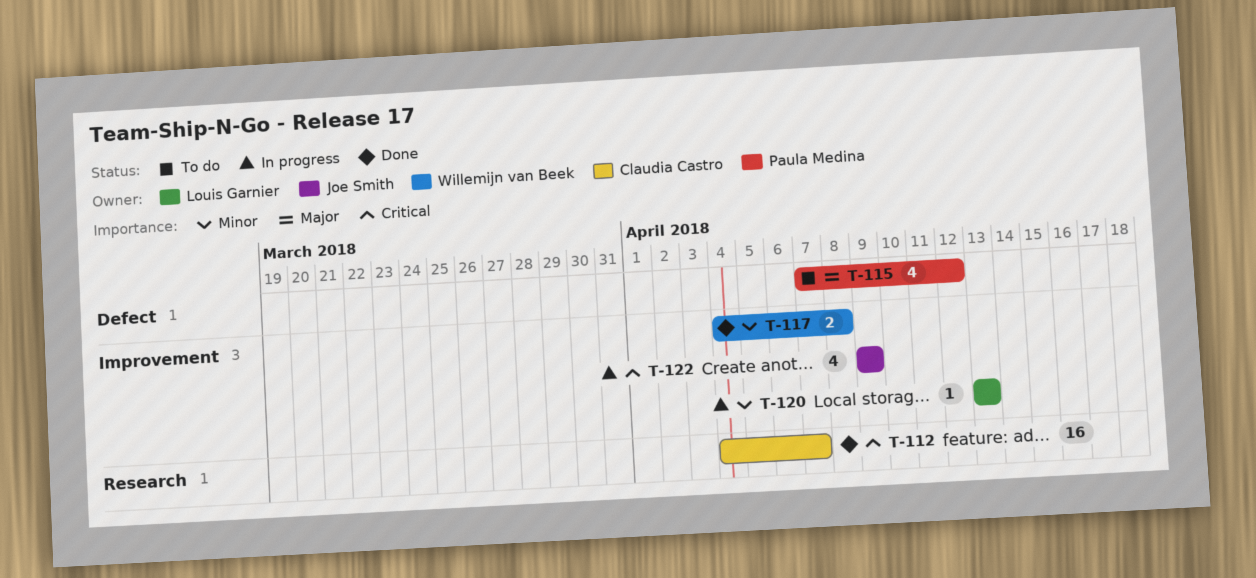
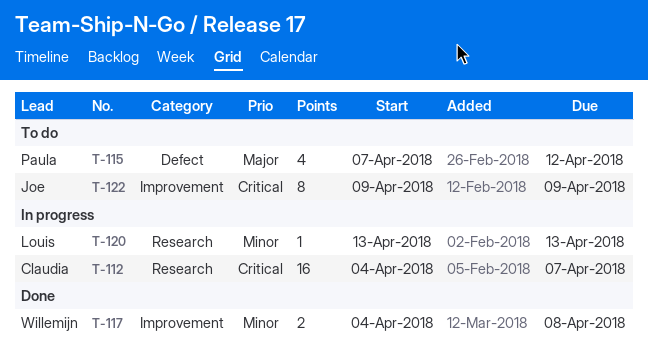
T-112, status: Done -> In progress
T-120, label: Improvement -> Research
T-122, status: In progress -> To do
T-122, estimate: 4 -> 8

